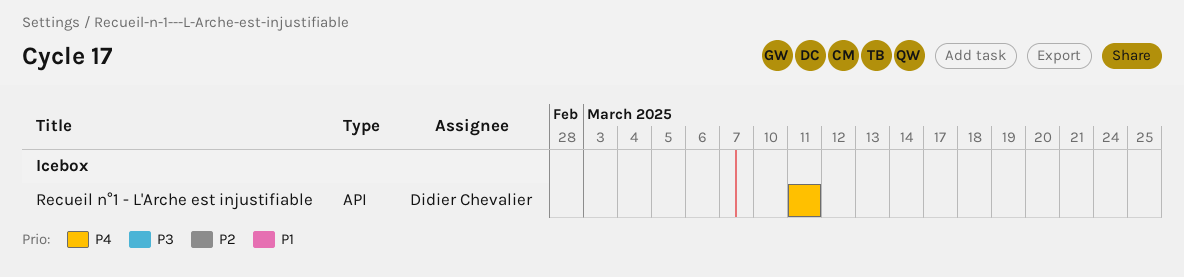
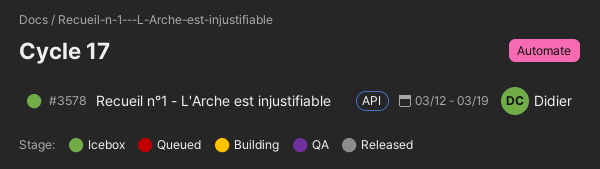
Recueil n°1 - L'Arche est injustifiable, start: Mar 11 -> Mar 12
Recueil n°1 - L'Arche est injustifiable, due: Mar 11 -> Mar 19

